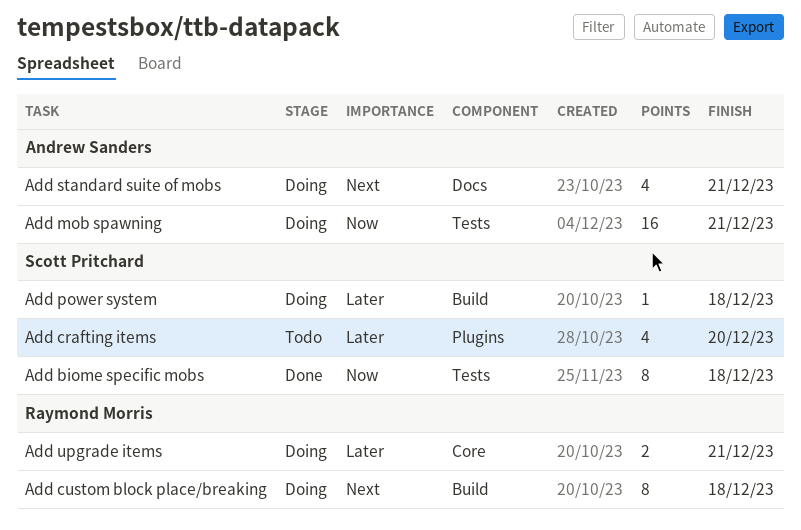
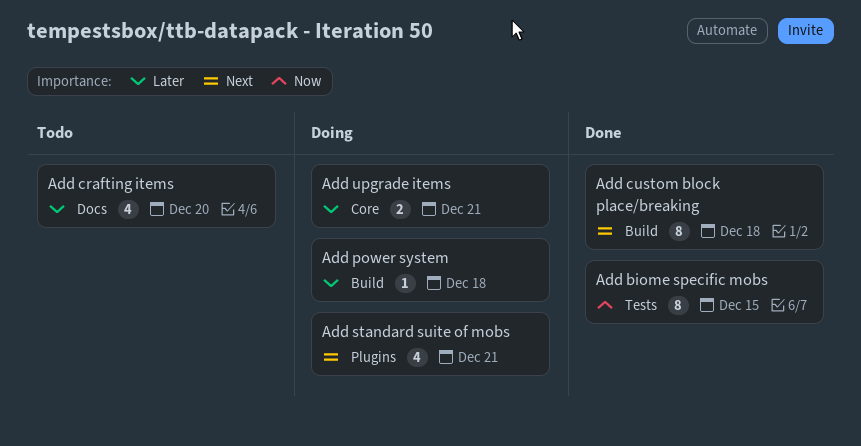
Add biome specific mobs, due: Dec 18 -> Dec 15
Add crafting items, label: Plugins -> Docs
Add custom block place/breaking, status: Doing -> Done
Add mob spawning: present -> none
Add standard suite of mobs, label: Docs -> Plugins

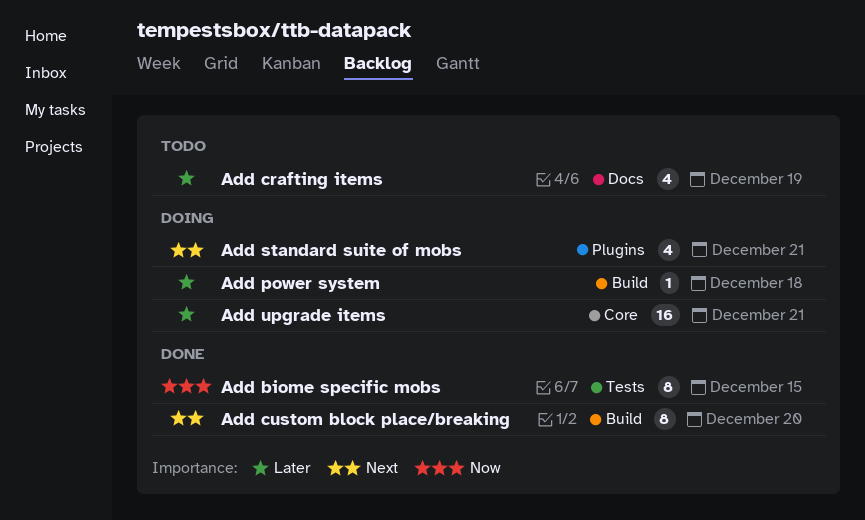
Add crafting items, due: Dec 20 -> Dec 19
Add custom block place/breaking, due: Dec 18 -> Dec 20
Add upgrade items, estimate: 2 -> 16

